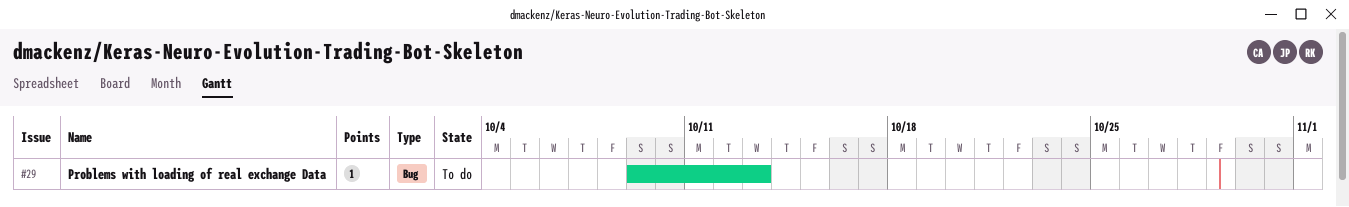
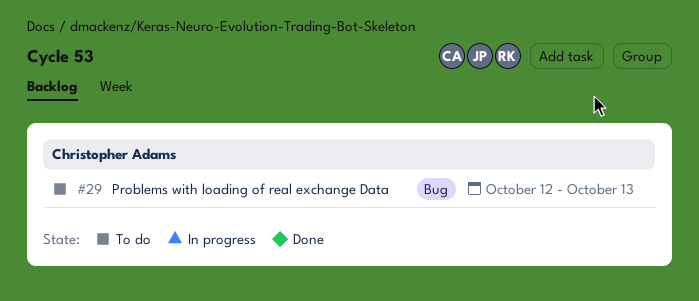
#29, start: Oct 9 -> Oct 12

